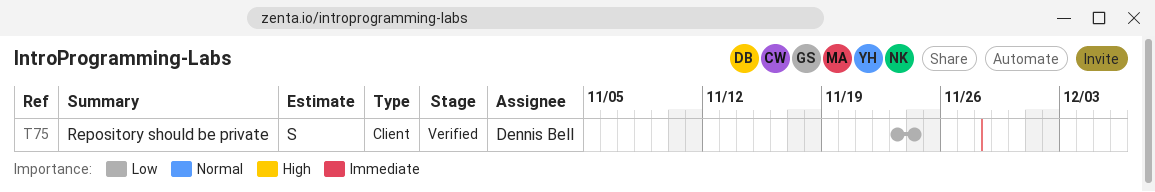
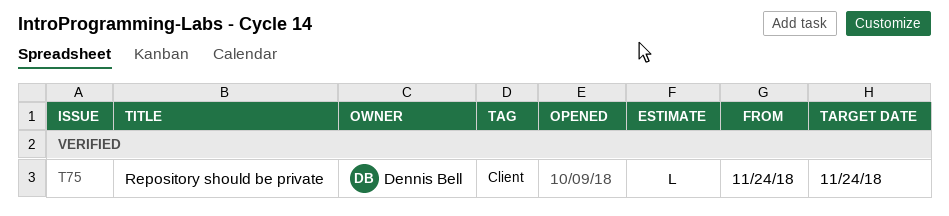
T75, estimate: S -> L
T75, start: Nov 23 -> Nov 24

